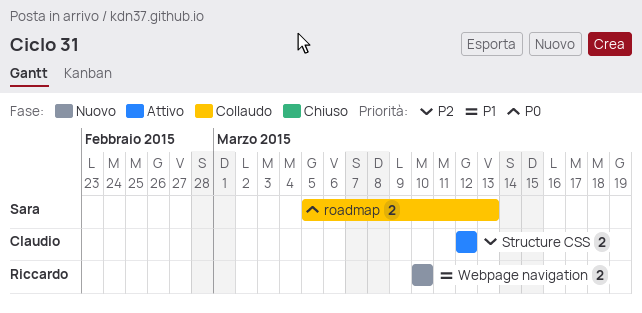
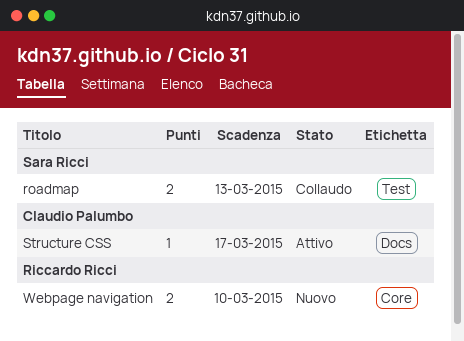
Structure CSS, estimate: 2 -> 1
Structure CSS, due: Mar 12 -> Mar 17

